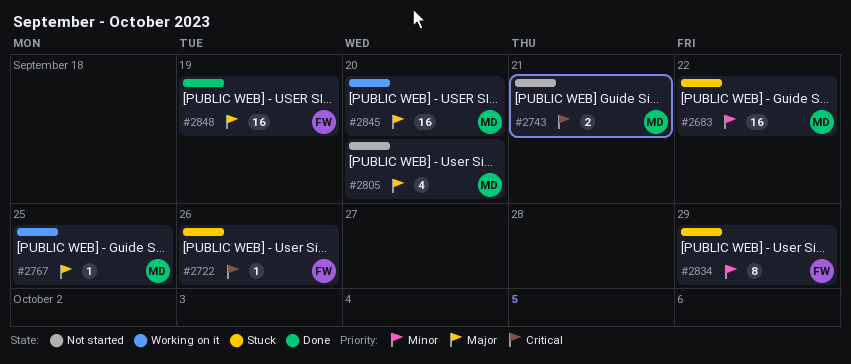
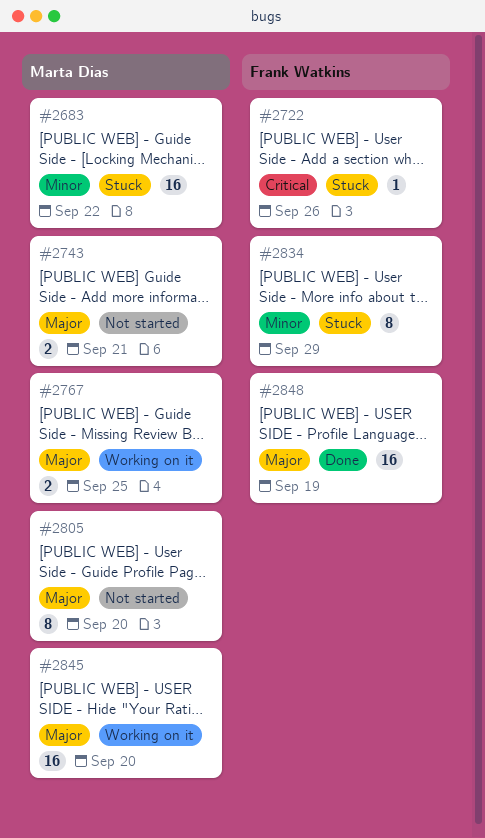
#2743, priority: Critical -> Major
#2767, estimate: 1 -> 2
#2805, estimate: 4 -> 8

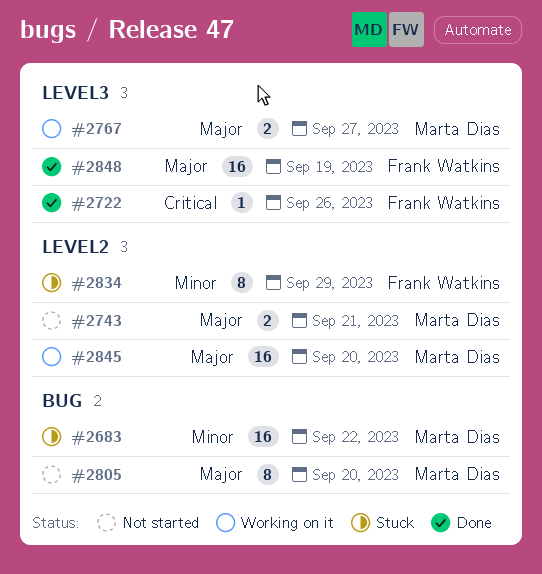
#2722, status: Stuck -> Done
#2767, due: Sep 25 -> Sep 27

